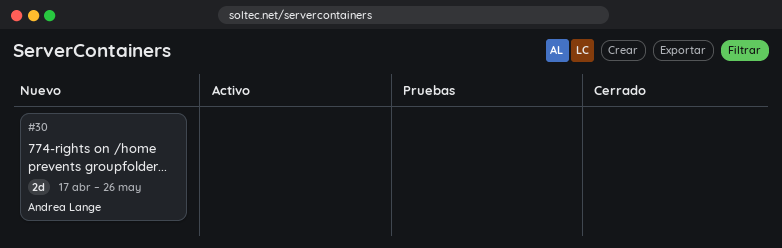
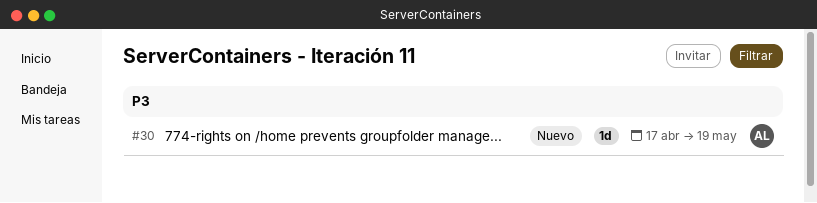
#30, estimate: 2d -> 1d
#30, due: May 26 -> May 19

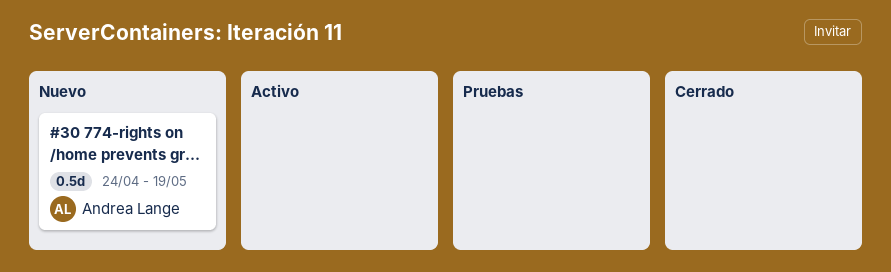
#30, estimate: 1d -> 0.5d
#30, start: Apr 17 -> Apr 24

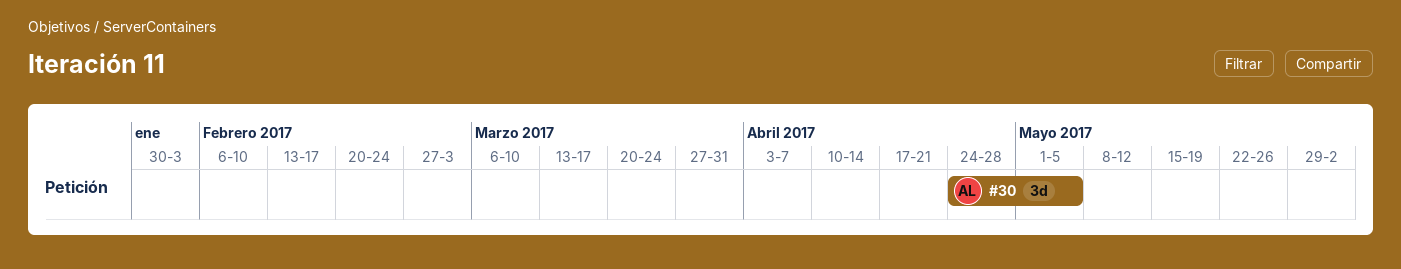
#30, estimate: 0.5d -> 3d
#30, due: May 19 -> May 5

